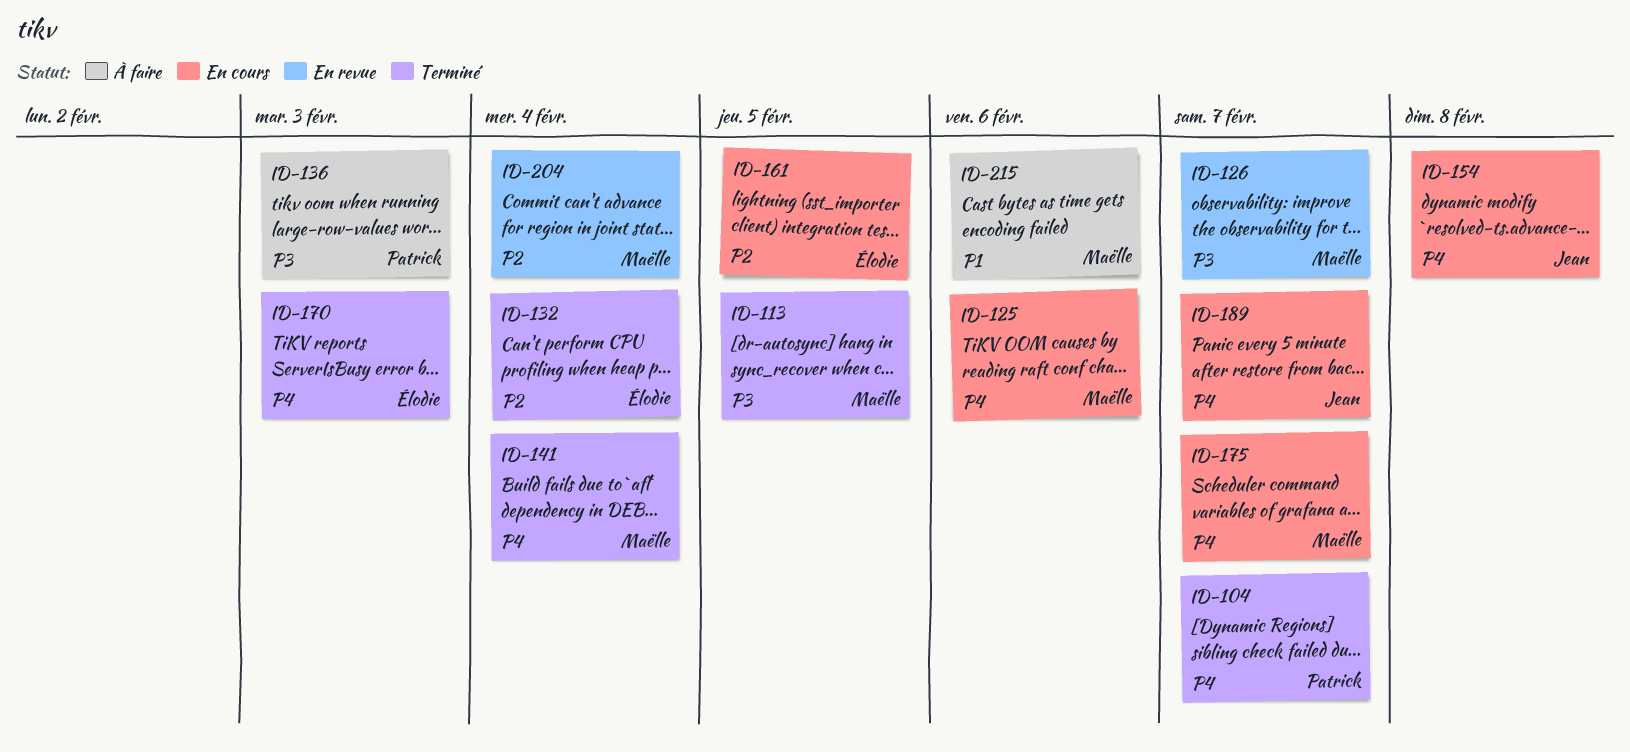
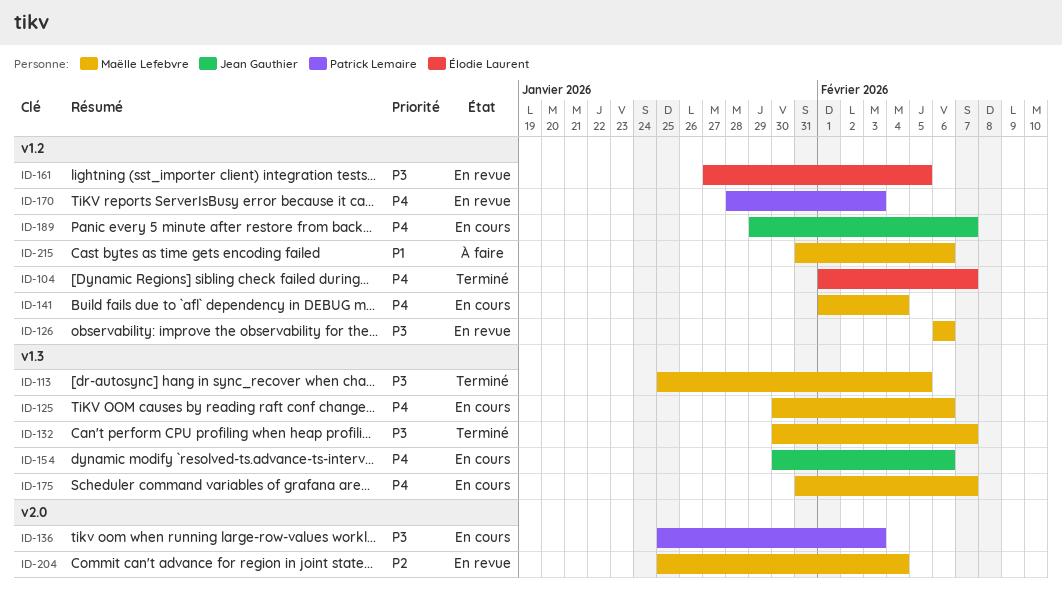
ID-104, owner: Patrick Lemaire -> Élodie Laurent
ID-126, due: Feb 7 -> Feb 6
ID-132, owner: Élodie Laurent -> Maëlle Lefebvre
ID-132, priority: P2 -> P3
ID-132, due: Feb 4 -> Feb 7
ID-136, status: À faire -> En cours
ID-141, status: Terminé -> En cours
ID-154, due: Feb 8 -> Feb 6
ID-161, status: En cours -> En revue
ID-161, priority: P2 -> P3
ID-170, status: Terminé -> En revue
ID-170, owner: Élodie Laurent -> Patrick Lemaire

